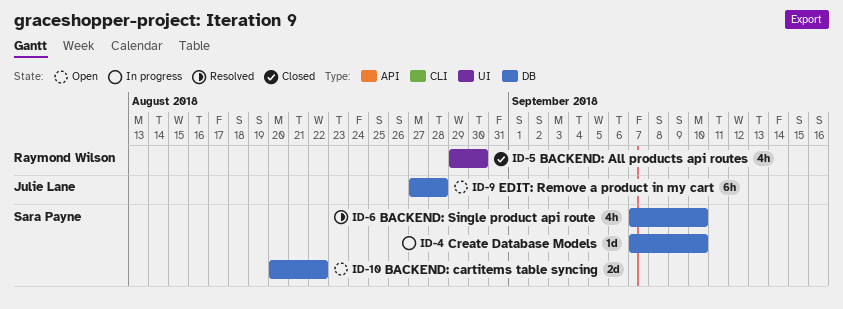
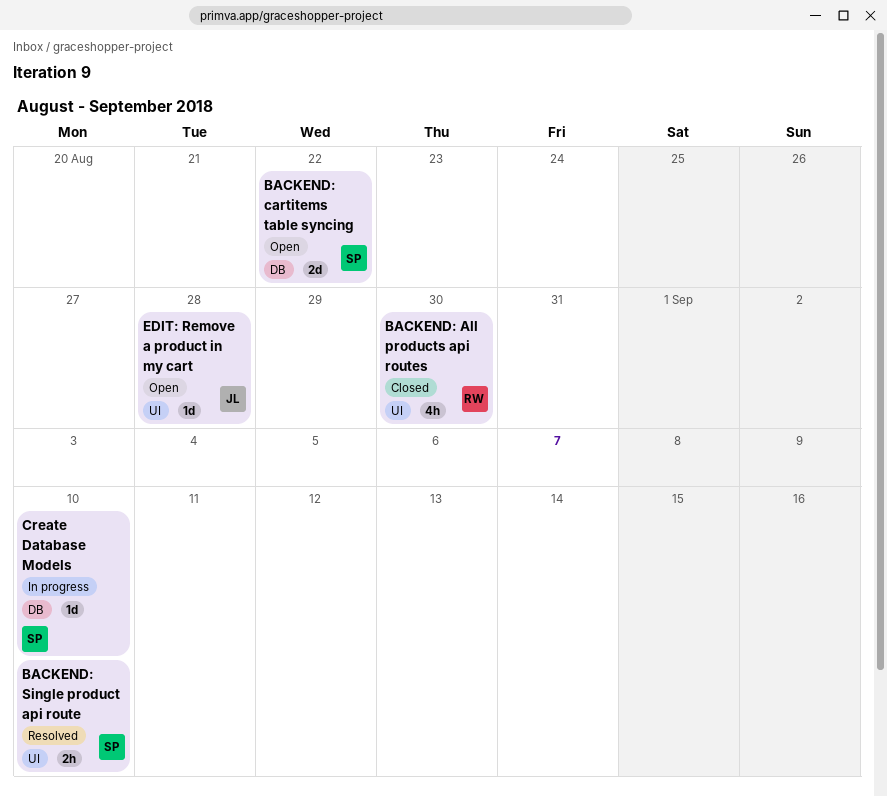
BACKEND: Single product api route, label: DB -> UI
BACKEND: Single product api route, estimate: 4h -> 2h
EDIT: Remove a product in my cart, label: DB -> UI
EDIT: Remove a product in my cart, estimate: 6h -> 1d

